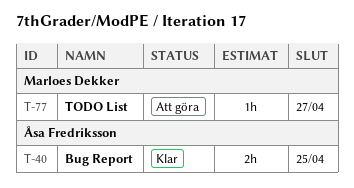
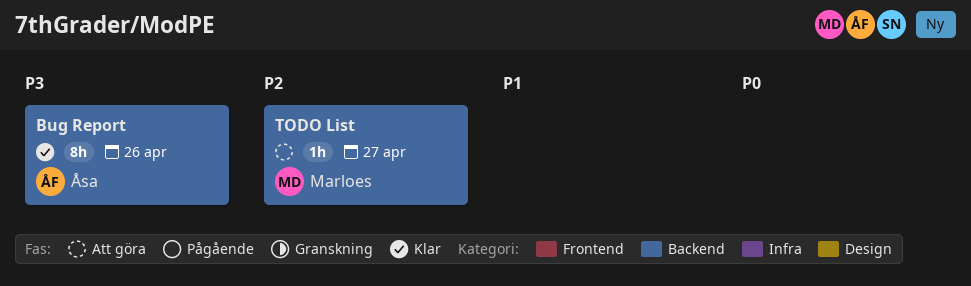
Bug Report, estimate: 2h -> 8h
Bug Report, due: Apr 25 -> Apr 26

